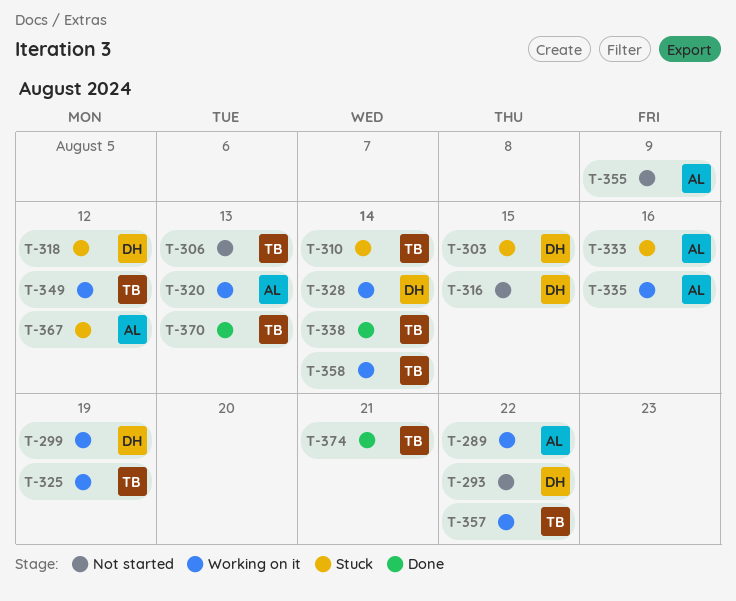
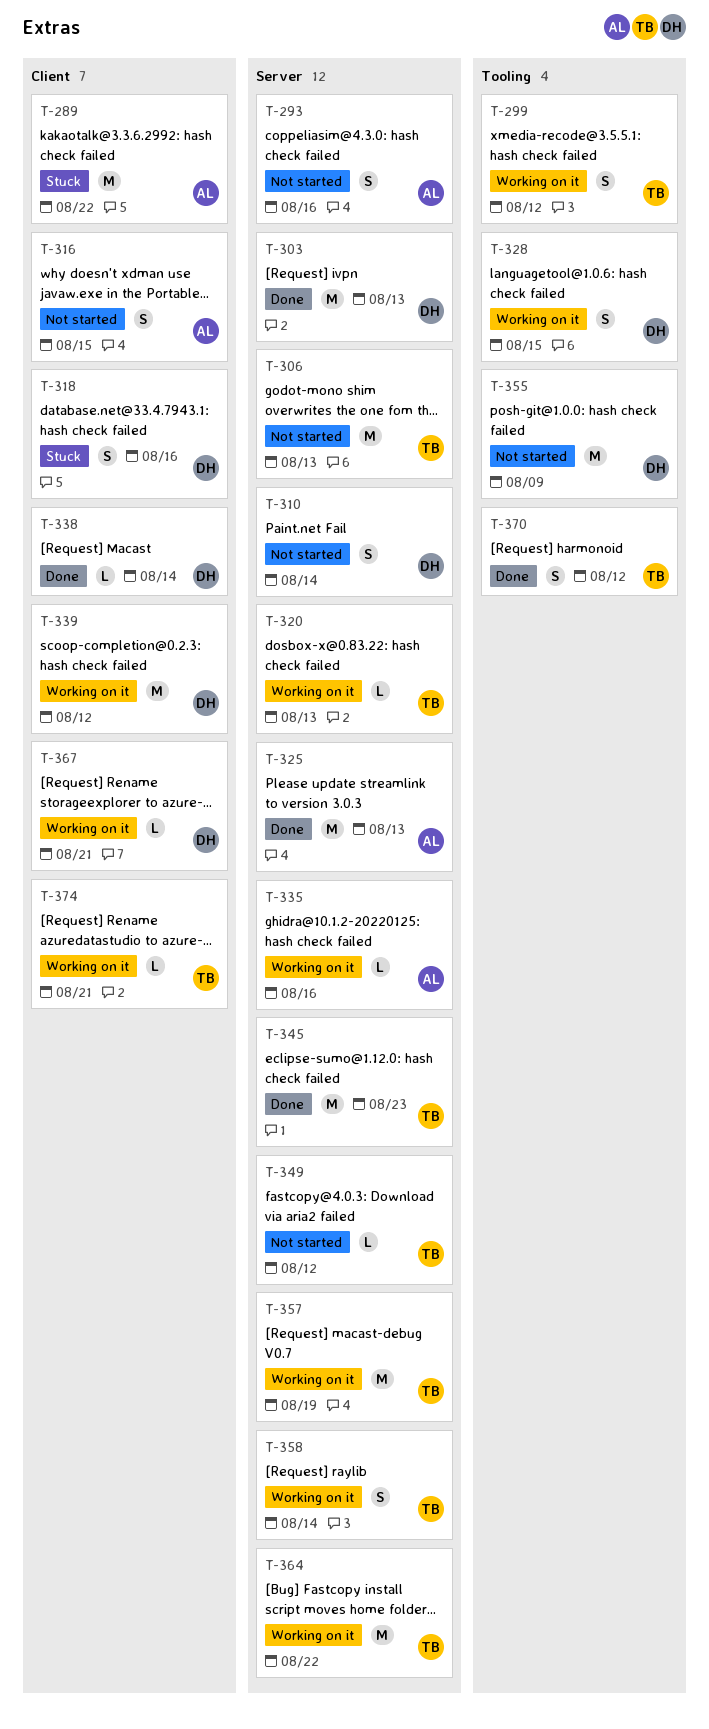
T-289, status: Working on it -> Stuck
T-293, owner: DH -> AL
T-293, due: Aug 22 -> Aug 16
T-299, owner: DH -> TB
T-299, due: Aug 19 -> Aug 12
T-303, status: Stuck -> Done
T-303, due: Aug 15 -> Aug 13
T-310, status: Stuck -> Not started
T-310, owner: TB -> DH
T-316, owner: DH -> AL
T-318, due: Aug 12 -> Aug 16
T-320, owner: AL -> TB
T-325, status: Working on it -> Done
T-325, owner: TB -> AL
T-325, due: Aug 19 -> Aug 13
T-328, due: Aug 14 -> Aug 15
T-333: present -> none
T-338, owner: TB -> DH
T-339: none -> present
T-345: none -> present
T-349, status: Working on it -> Not started
T-355, owner: AL -> DH
T-357, due: Aug 22 -> Aug 19
T-364: none -> present
T-367, status: Stuck -> Working on it
T-367, owner: AL -> DH
T-367, due: Aug 12 -> Aug 21
T-370, due: Aug 13 -> Aug 12
T-374, status: Done -> Working on it

